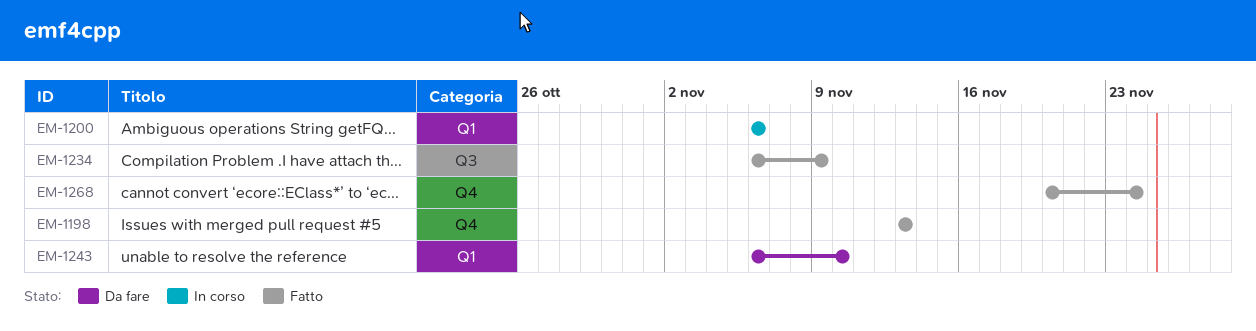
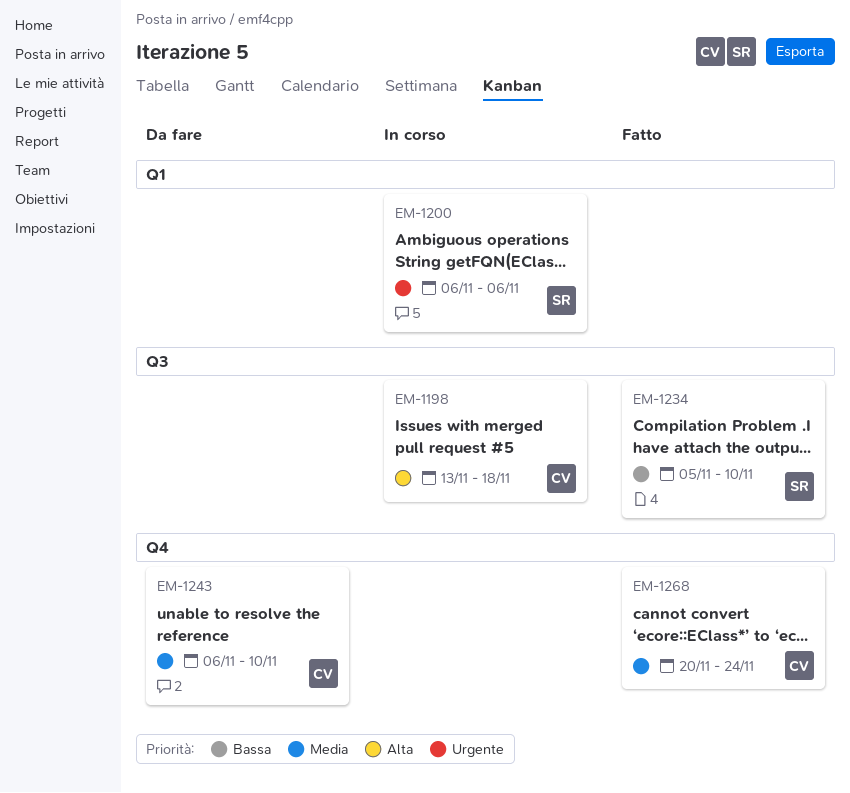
EM-1198, status: Fatto -> In corso
EM-1198, label: Q4 -> Q3
EM-1198, due: Nov 13 -> Nov 18
EM-1234, start: Nov 6 -> Nov 5
EM-1234, due: Nov 9 -> Nov 10
EM-1243, label: Q1 -> Q4

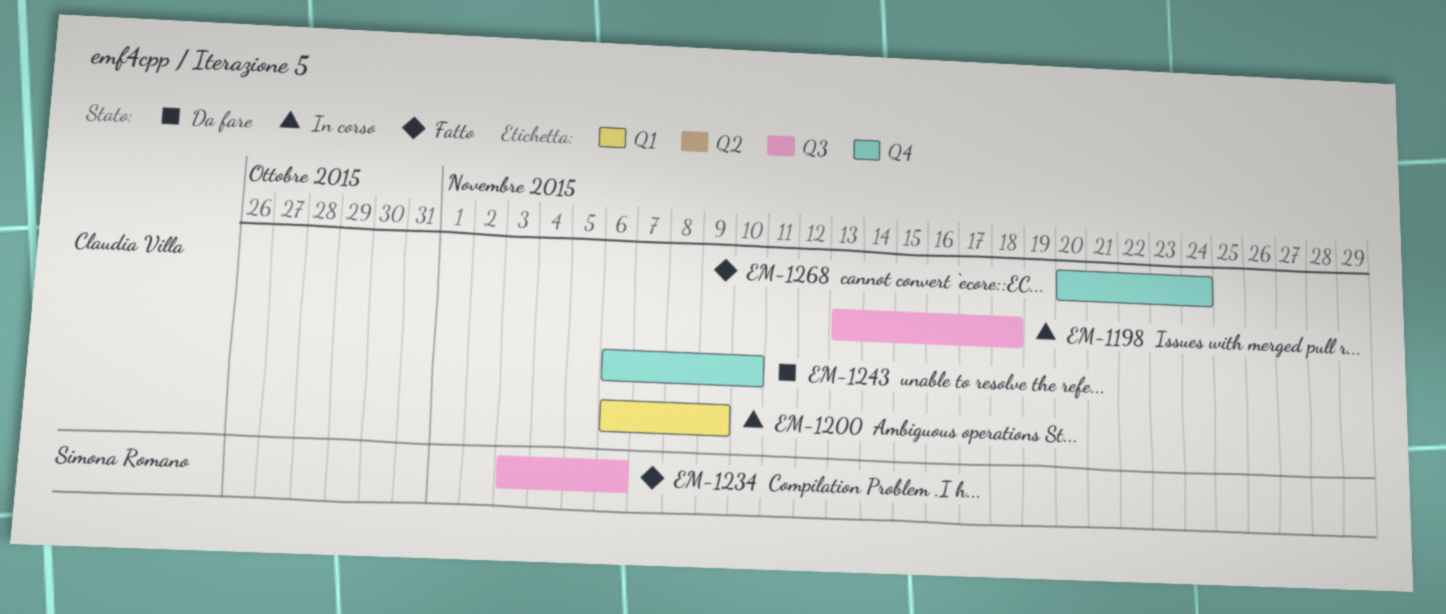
EM-1200, owner: Simona Romano -> Claudia Villa
EM-1200, due: Nov 6 -> Nov 9
EM-1234, start: Nov 5 -> Nov 3
EM-1234, due: Nov 10 -> Nov 6

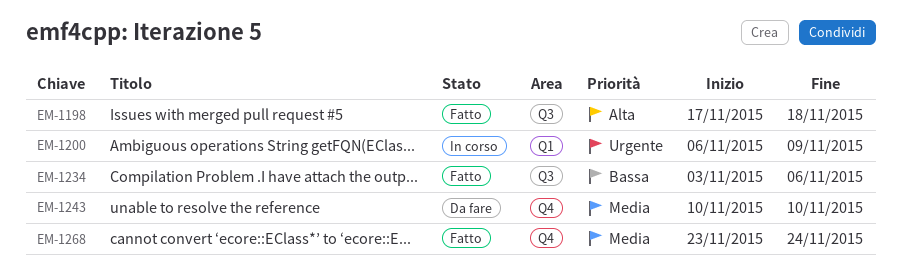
EM-1198, status: In corso -> Fatto
EM-1198, start: Nov 13 -> Nov 17
EM-1243, start: Nov 6 -> Nov 10
EM-1268, start: Nov 20 -> Nov 23

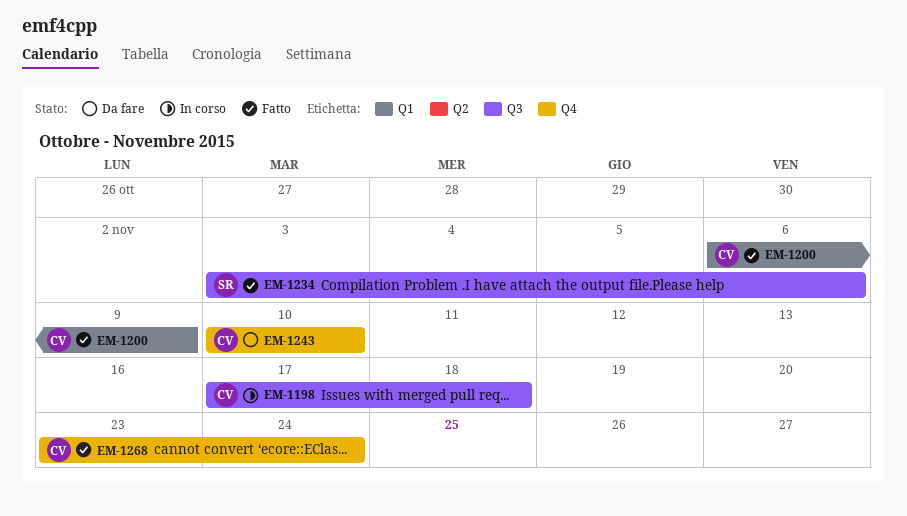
EM-1198, status: Fatto -> In corso
EM-1200, status: In corso -> Fatto

